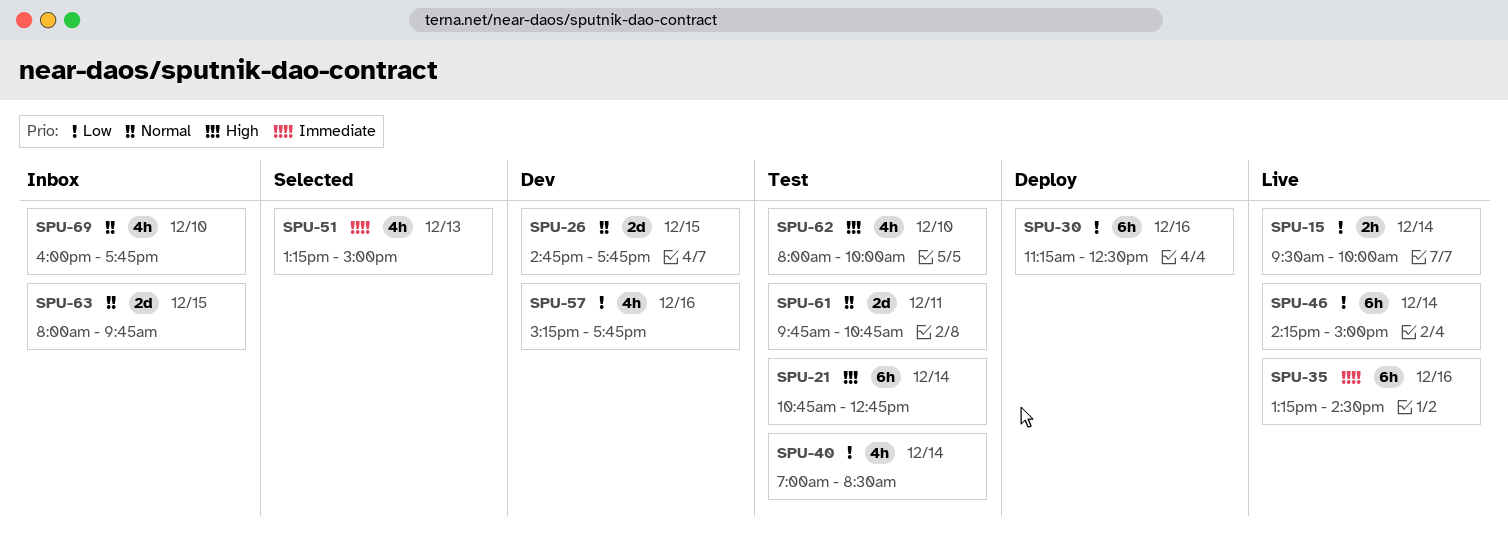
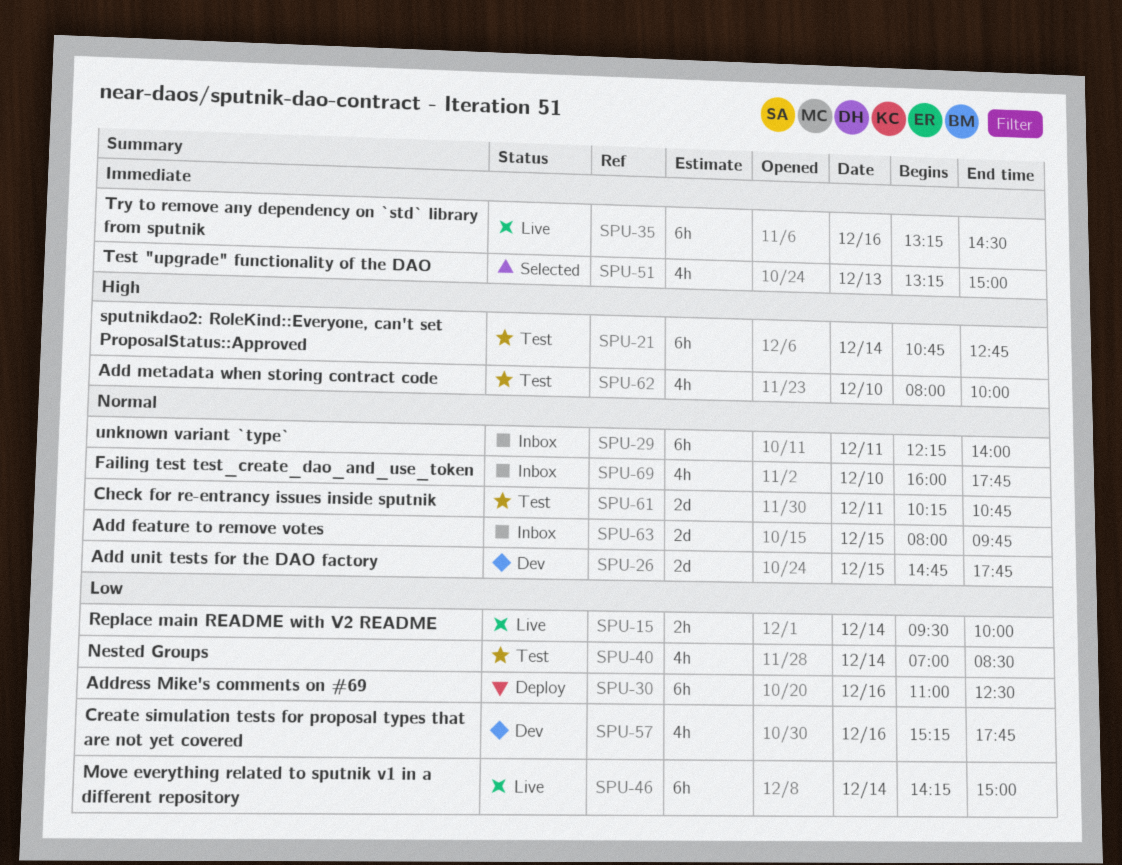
SPU-29: none -> present
SPU-30, begins: 11:15 -> 11:00
SPU-61, begins: 09:45 -> 10:15

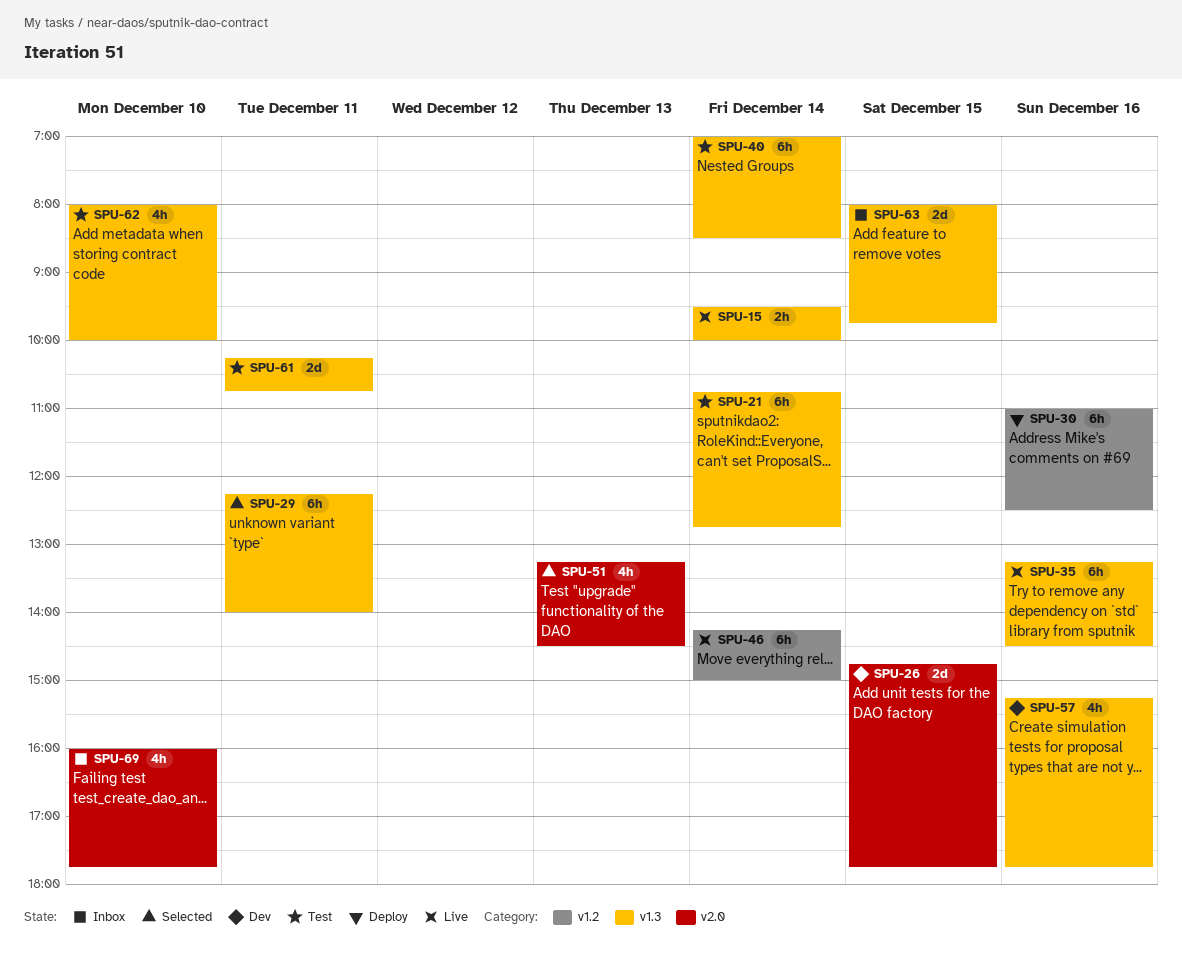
SPU-29, status: Inbox -> Selected
SPU-40, estimate: 4h -> 6h
SPU-51, ends: 15:00 -> 14:30

